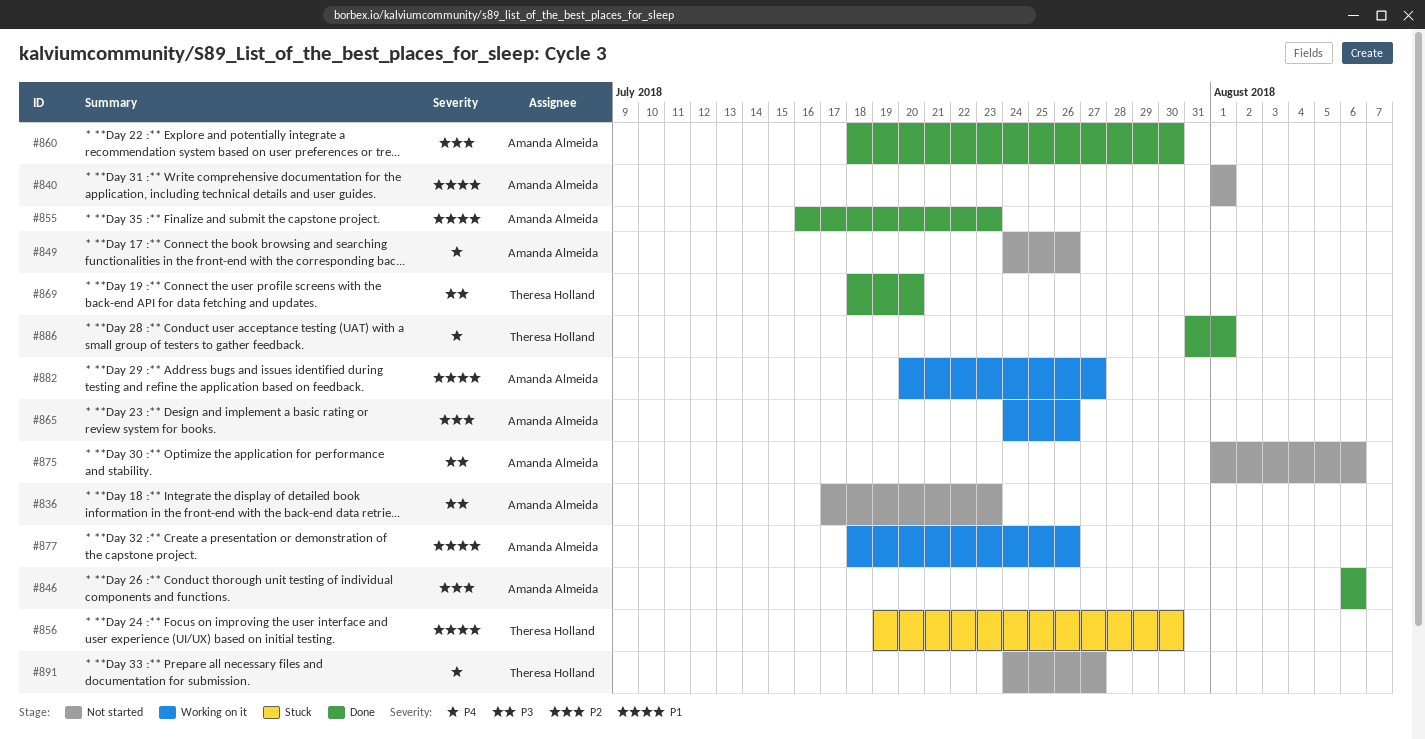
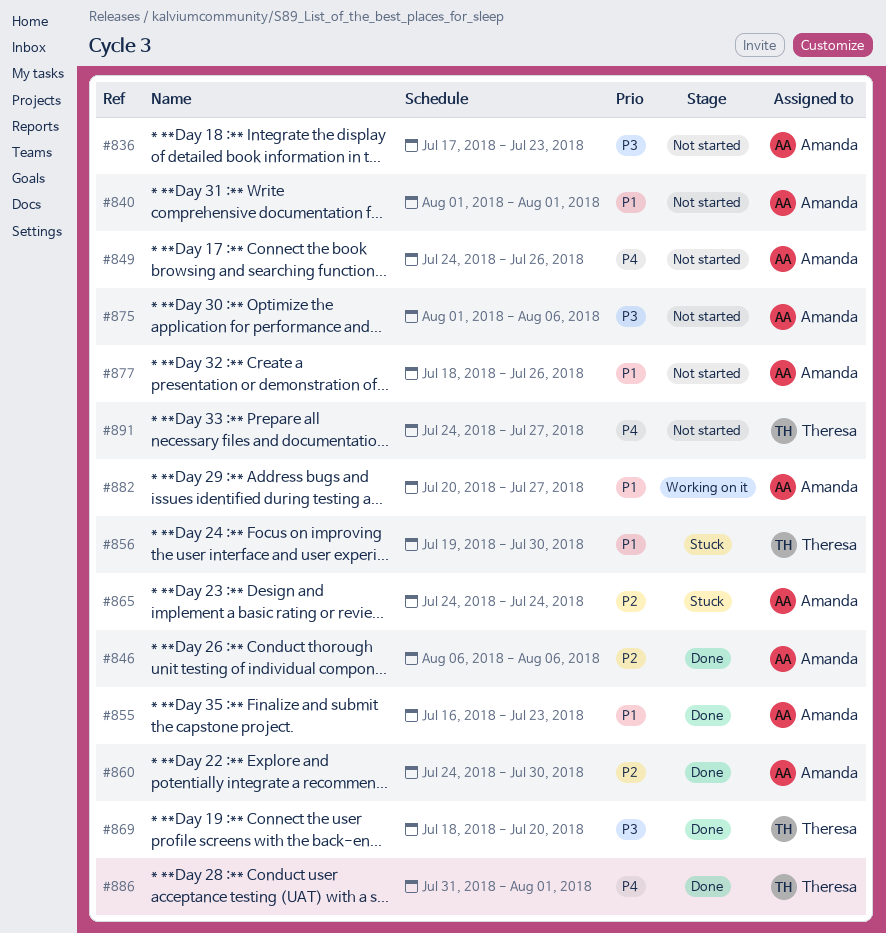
#860, start: Jul 18 -> Jul 24
#865, status: Working on it -> Stuck
#865, due: Jul 26 -> Jul 24
#877, status: Working on it -> Not started

